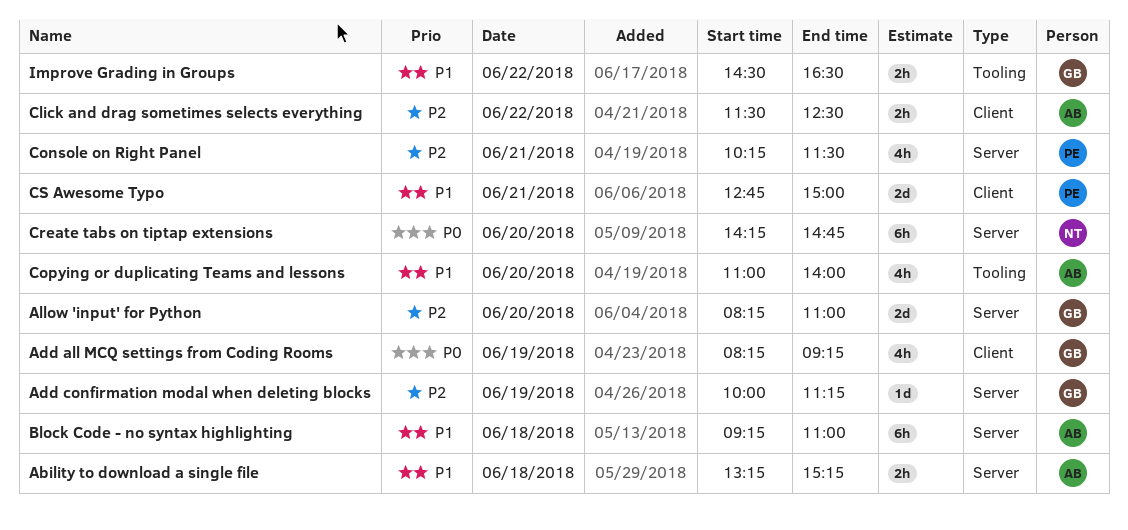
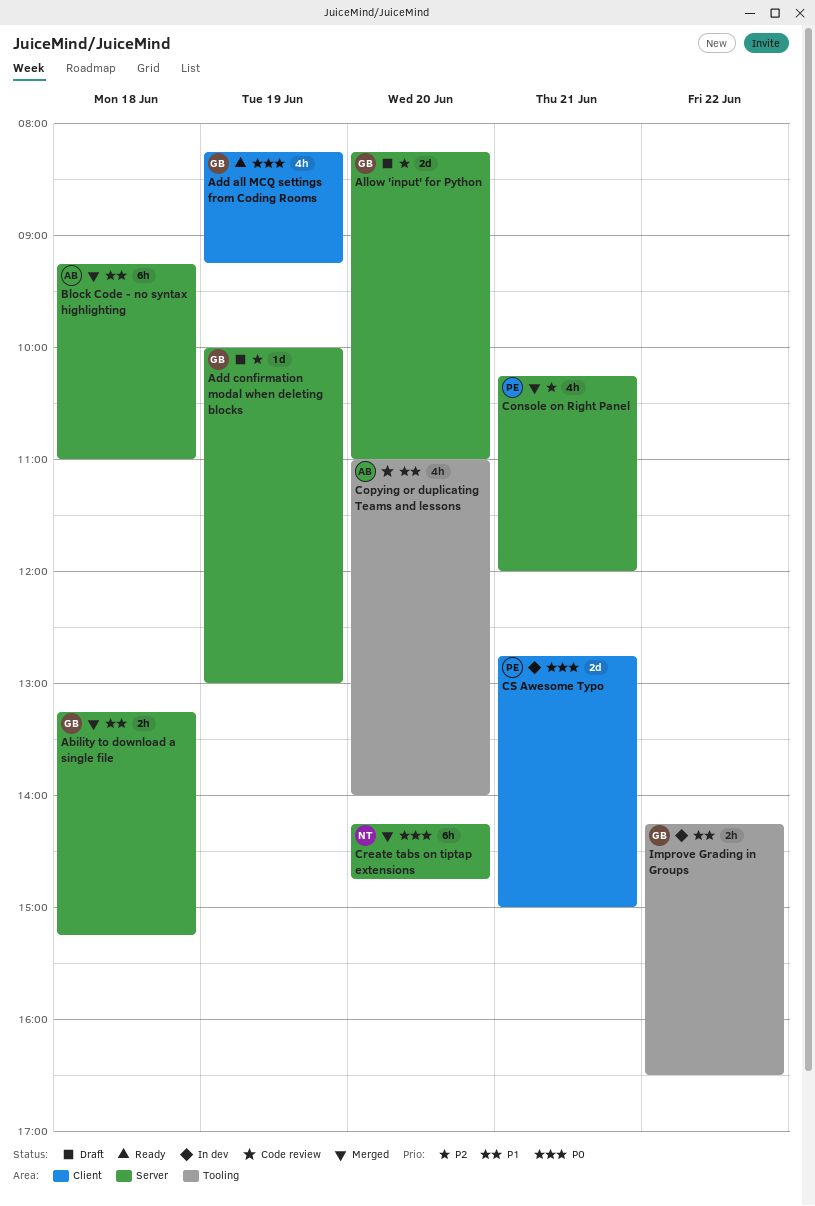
Ability to download a single file, owner: AB -> GB
Add confirmation modal when deleting blocks, ends: 11:15 -> 13:00
Click and drag sometimes selects everything: present -> none
Console on Right Panel, ends: 11:30 -> 12:00
CS Awesome Typo, priority: P1 -> P0
Improve Grading in Groups, begins: 14:30 -> 14:15

